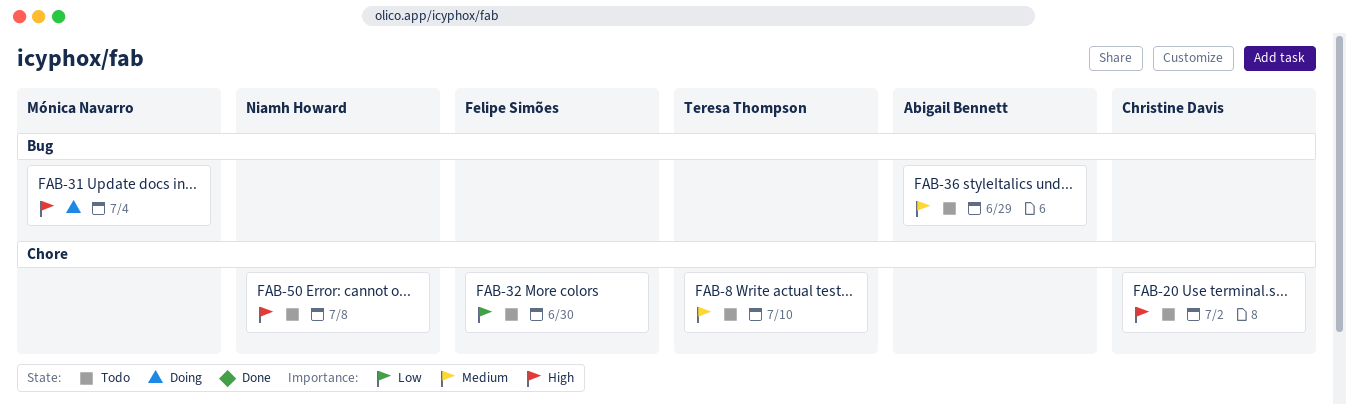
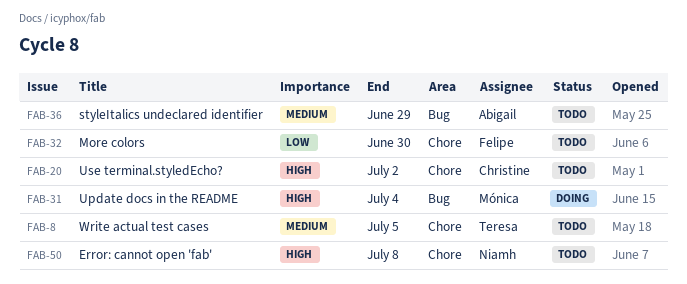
FAB-8, due: Jul 10 -> Jul 5

